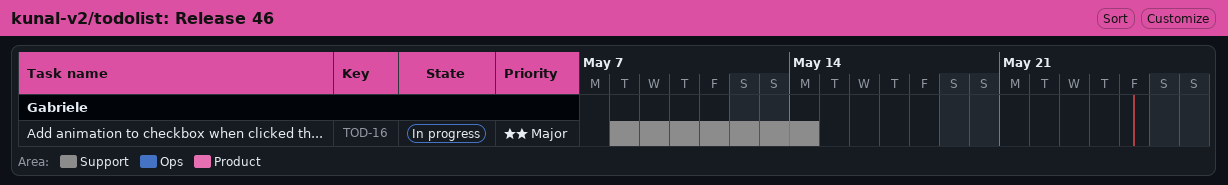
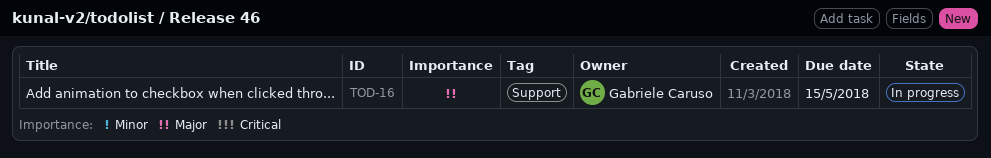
TOD-16, due: May 14 -> May 15

